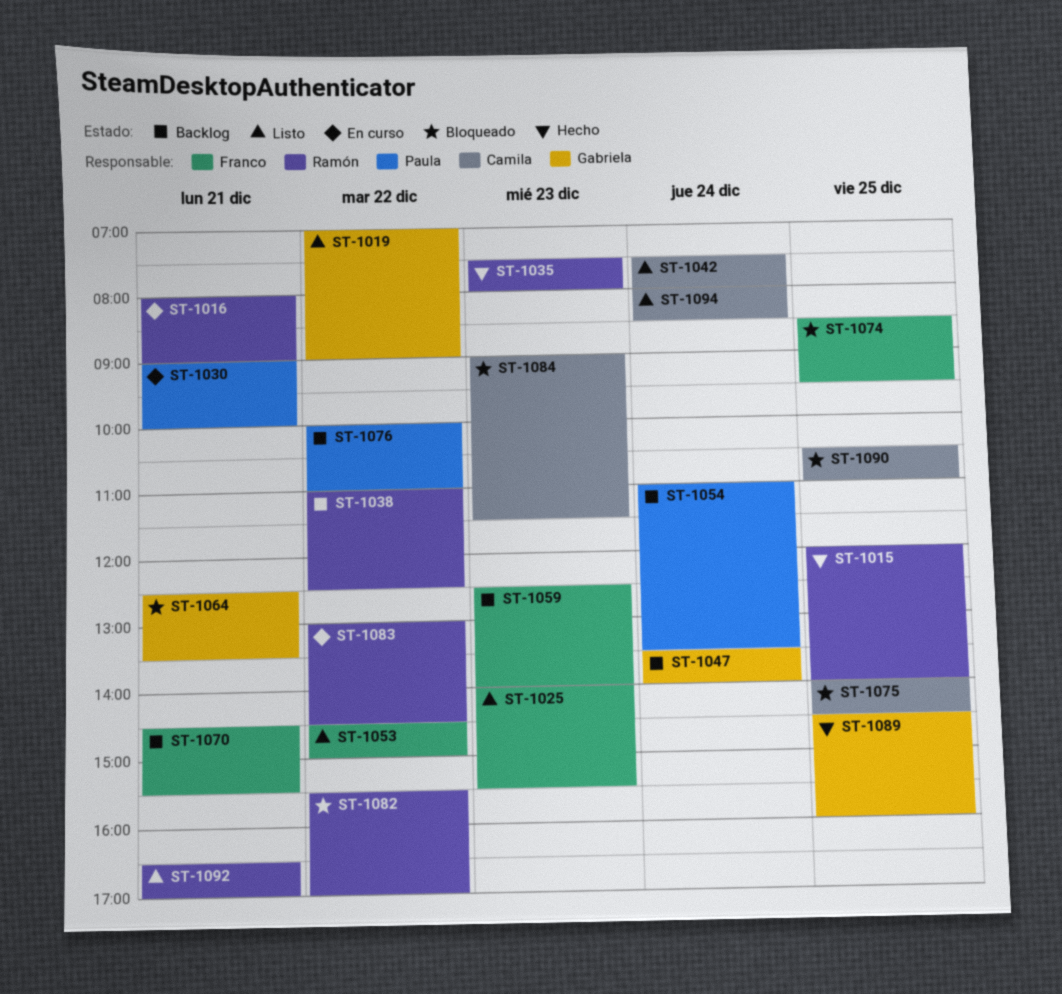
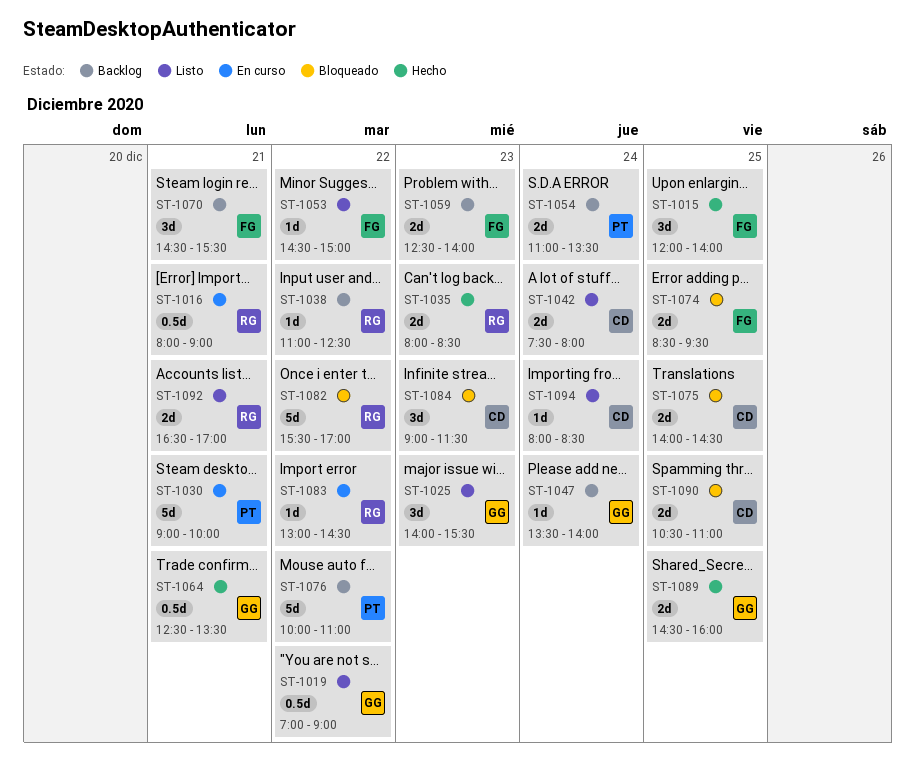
ST-1015, owner: Ramón -> Franco
ST-1025, owner: Franco -> Gabriela
ST-1035, begins: 07:30 -> 08:00
ST-1035, ends: 08:00 -> 08:30
ST-1064, status: Bloqueado -> Hecho

